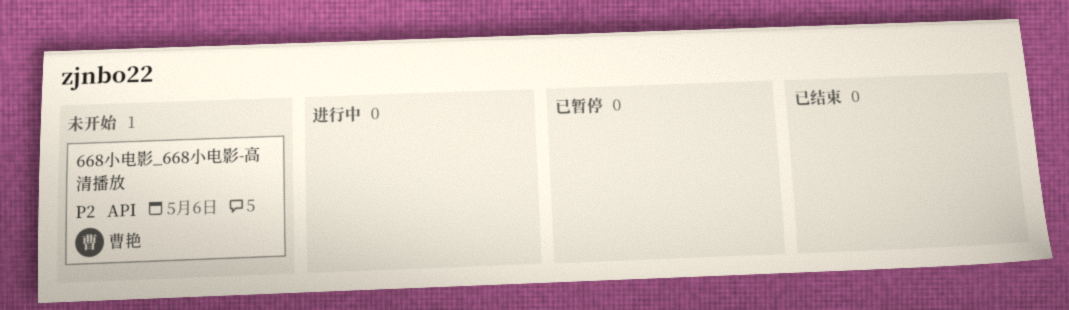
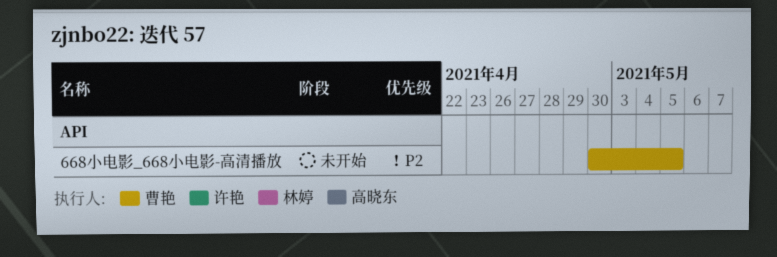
668小电影_668小电影-高清播放, due: May 6 -> May 5

